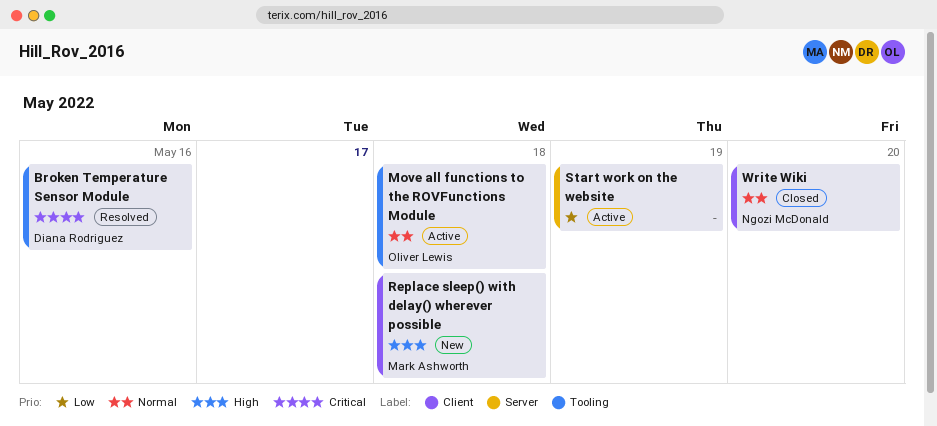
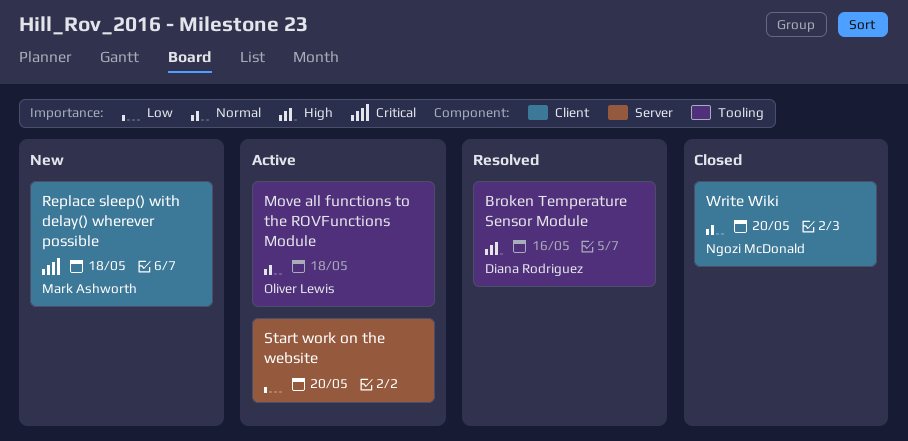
Broken Temperature Sensor Module, priority: Critical -> High
Replace sleep() with delay() wherever possible, priority: High -> Critical
Start work on the website, due: May 19 -> May 20

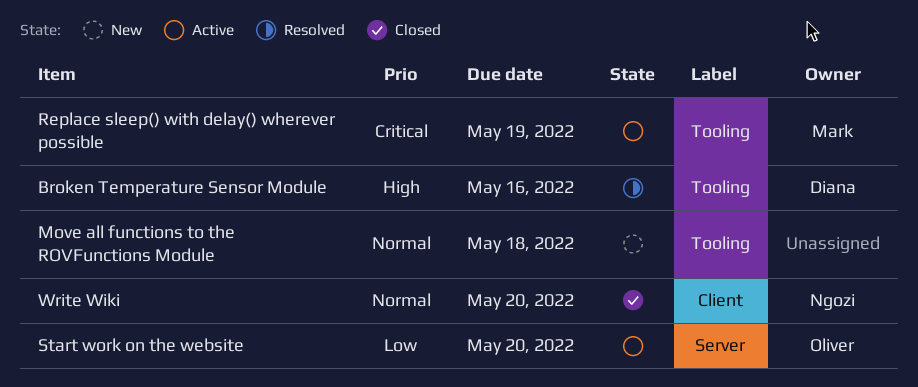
Move all functions to the ROVFunctions Module, status: Active -> New
Move all functions to the ROVFunctions Module, owner: Oliver Lewis -> none
Replace sleep() with delay() wherever possible, status: New -> Active
Replace sleep() with delay() wherever possible, label: Client -> Tooling
Replace sleep() with delay() wherever possible, due: May 18 -> May 19
Start work on the website, owner: none -> Oliver Lewis

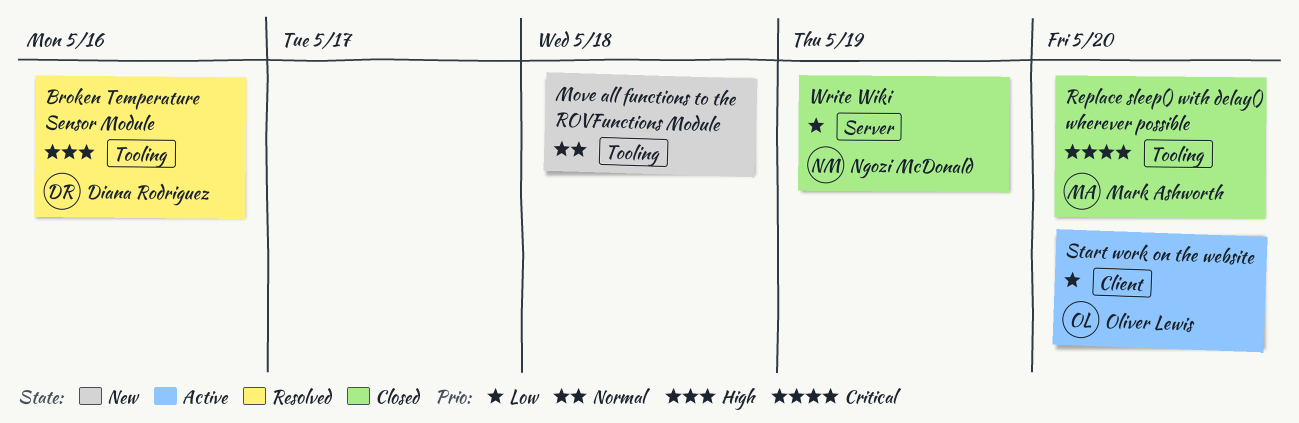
Replace sleep() with delay() wherever possible, status: Active -> Closed
Replace sleep() with delay() wherever possible, due: May 19 -> May 20
Start work on the website, label: Server -> Client
Write Wiki, priority: Normal -> Low
Write Wiki, label: Client -> Server
Write Wiki, due: May 20 -> May 19

